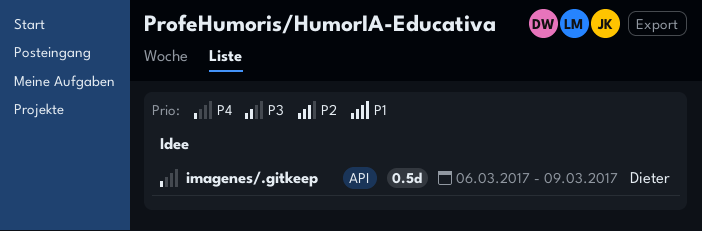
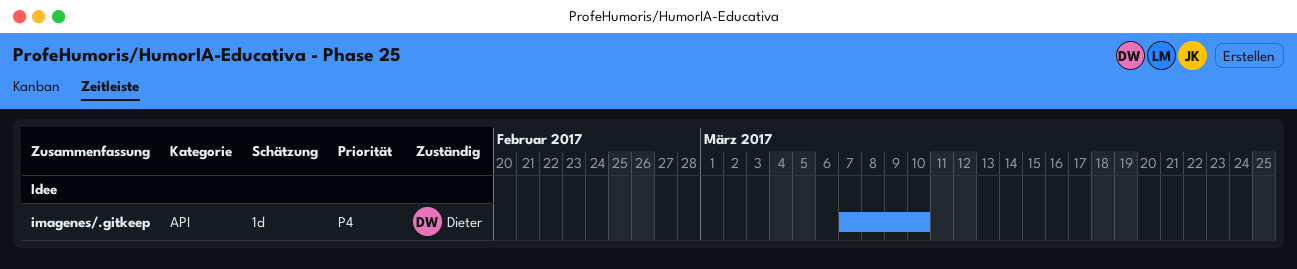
imagenes/.gitkeep, estimate: 0.5d -> 1d
imagenes/.gitkeep, start: Mar 6 -> Mar 7
imagenes/.gitkeep, due: Mar 9 -> Mar 10

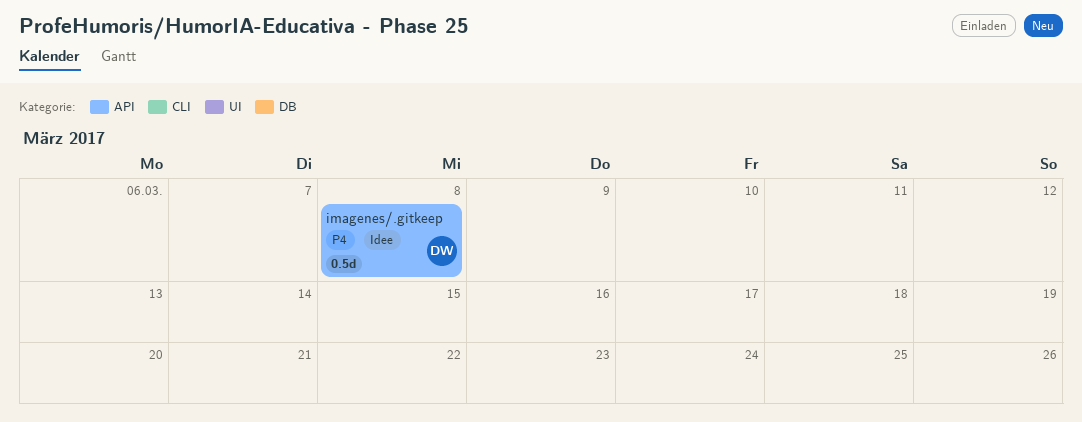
imagenes/.gitkeep, estimate: 1d -> 0.5d
imagenes/.gitkeep, due: Mar 10 -> Mar 8

